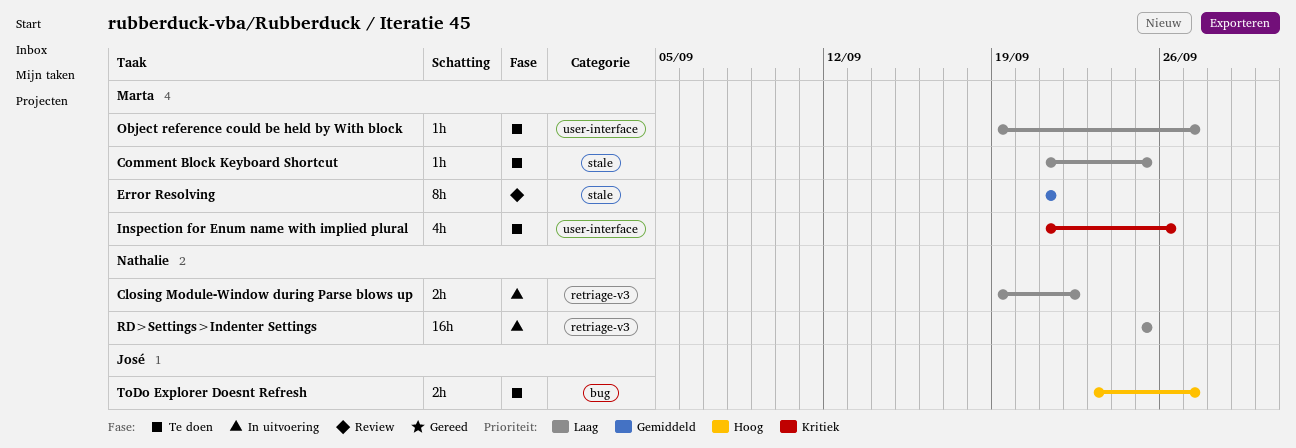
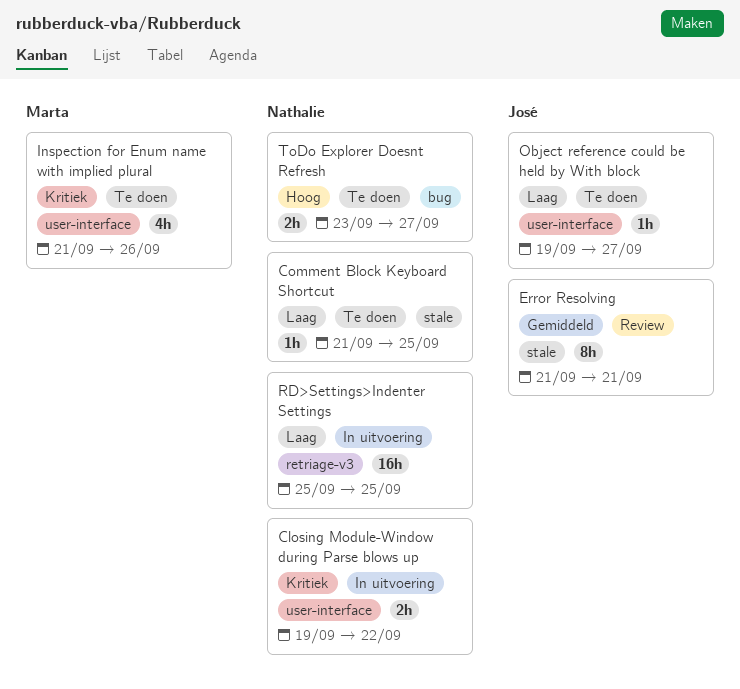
Closing Module-Window during Parse blows up, priority: Laag -> Kritiek
Closing Module-Window during Parse blows up, label: retriage-v3 -> user-interface
Comment Block Keyboard Shortcut, owner: Marta -> Nathalie
Error Resolving, owner: Marta -> José
Object reference could be held by With block, owner: Marta -> José
ToDo Explorer Doesnt Refresh, owner: José -> Nathalie

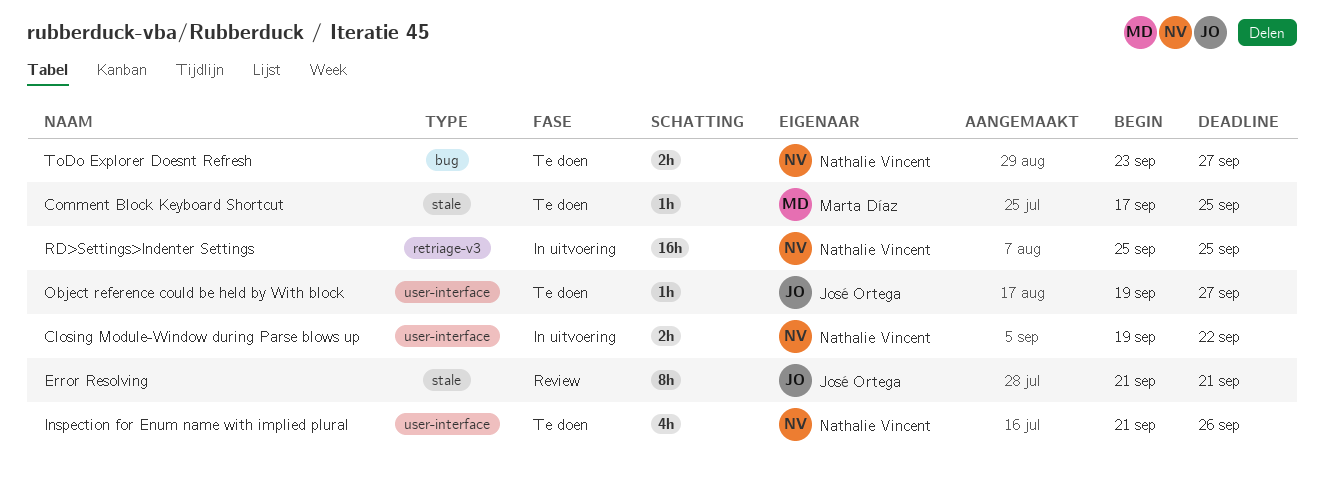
Comment Block Keyboard Shortcut, owner: Nathalie Vincent -> Marta Díaz
Comment Block Keyboard Shortcut, start: Sep 21 -> Sep 17
Inspection for Enum name with implied plural, owner: Marta Díaz -> Nathalie Vincent

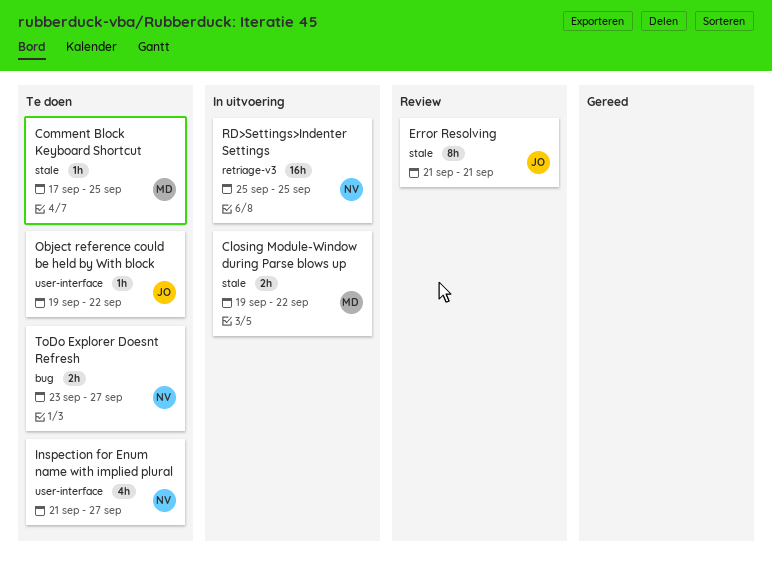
Closing Module-Window during Parse blows up, owner: Nathalie Vincent -> Marta Díaz
Closing Module-Window during Parse blows up, label: user-interface -> stale
Inspection for Enum name with implied plural, due: Sep 26 -> Sep 27
Object reference could be held by With block, due: Sep 27 -> Sep 22

